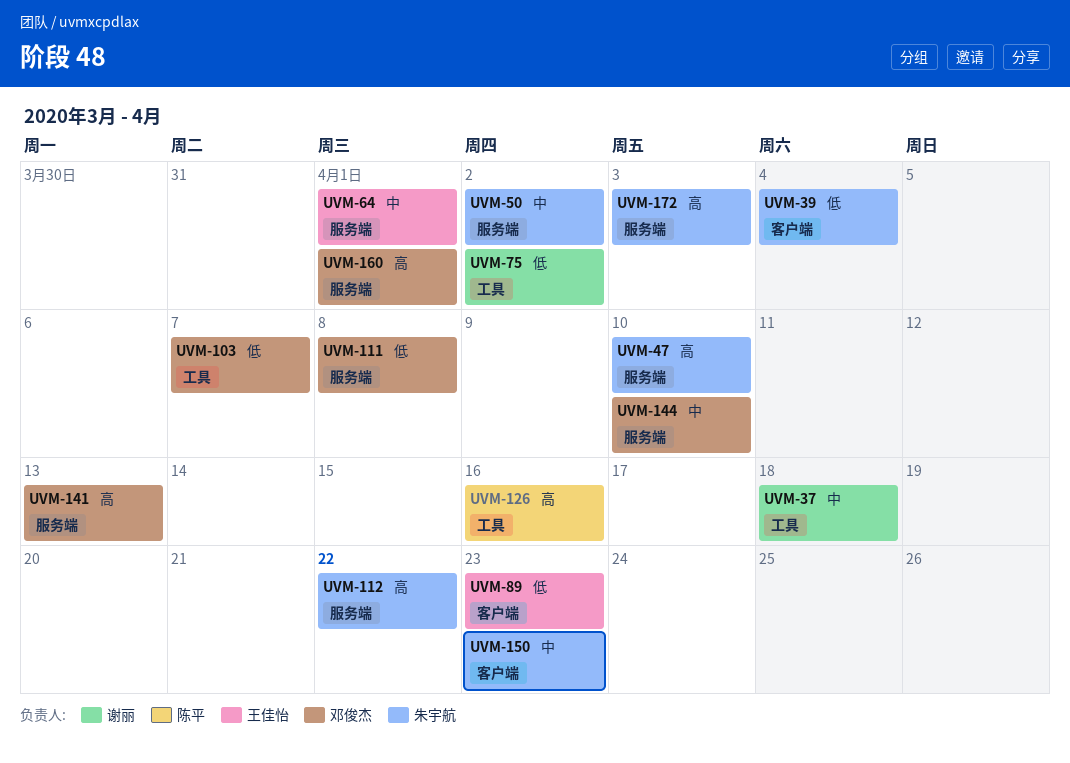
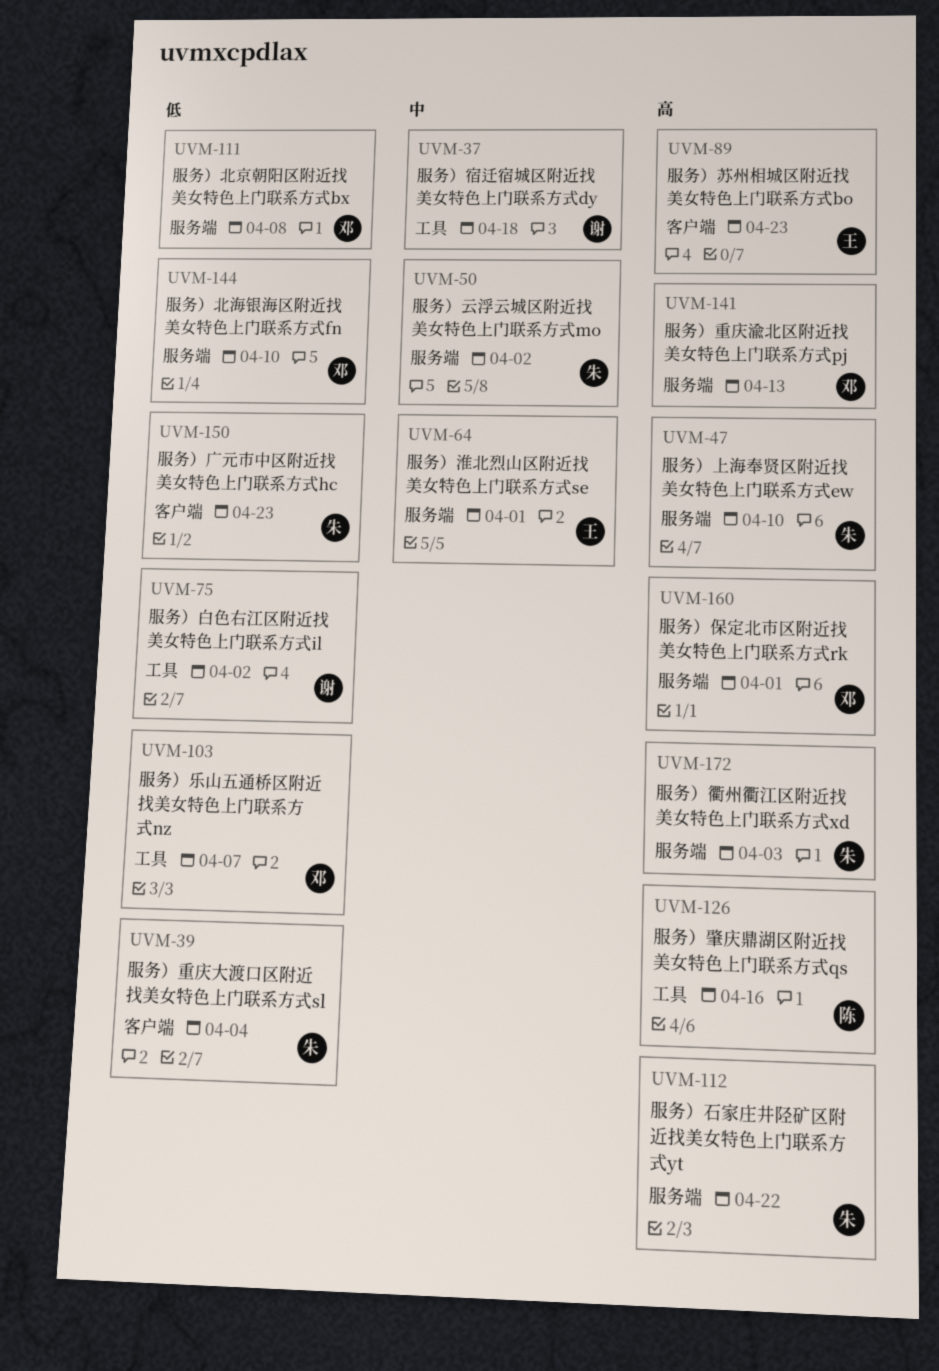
UVM-89, priority: 低 -> 高
UVM-144, priority: 中 -> 低
UVM-150, priority: 中 -> 低

